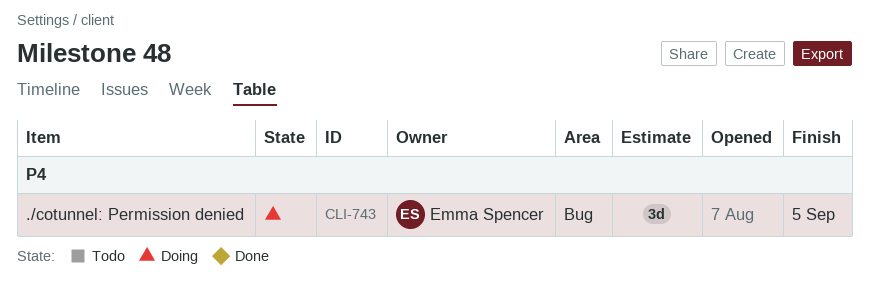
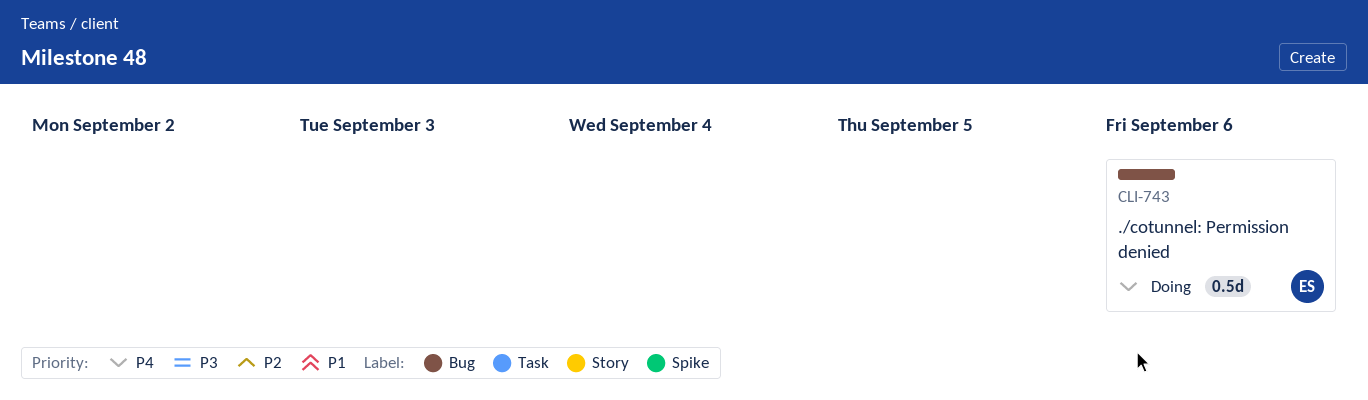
CLI-743, estimate: 3d -> 0.5d
CLI-743, due: Sep 5 -> Sep 6

